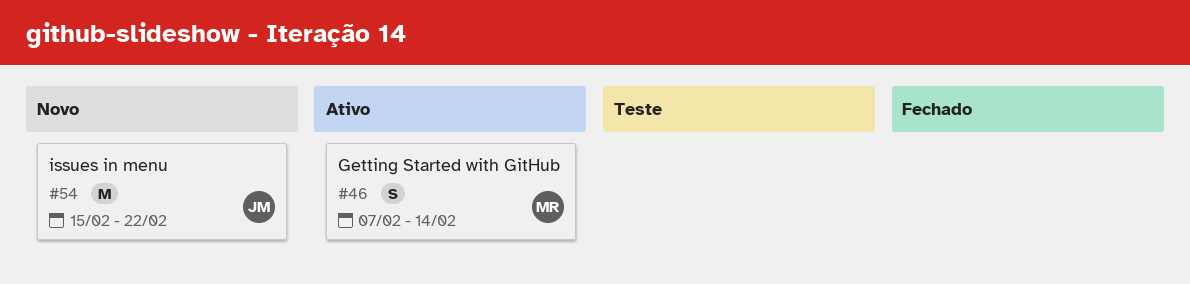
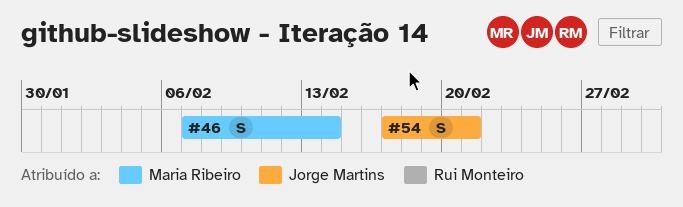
#54, estimate: M -> S
#54, start: Feb 15 -> Feb 17
#54, due: Feb 22 -> Feb 21

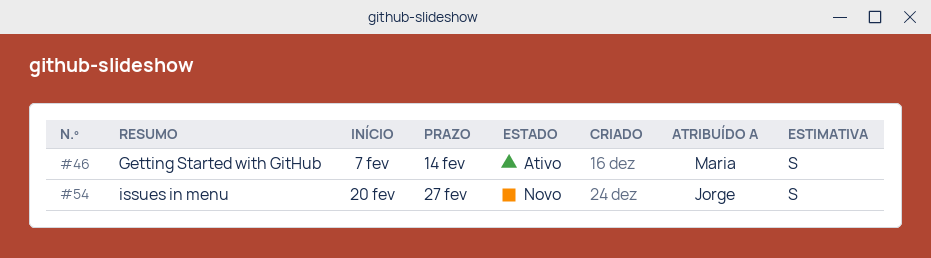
#54, start: Feb 17 -> Feb 20
#54, due: Feb 21 -> Feb 27

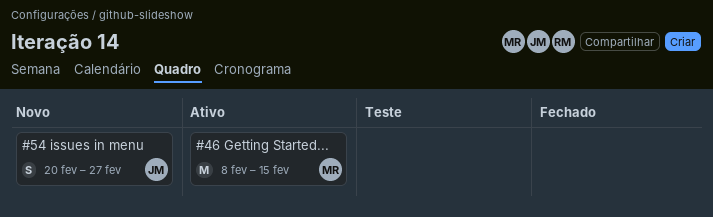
#46, estimate: S -> M
#46, start: Feb 7 -> Feb 8
#46, due: Feb 14 -> Feb 15

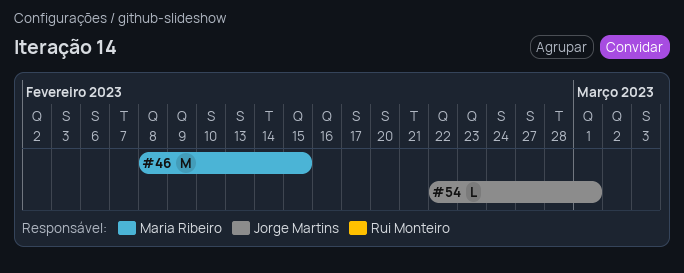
#54, estimate: S -> L
#54, start: Feb 20 -> Feb 22
#54, due: Feb 27 -> Mar 1

